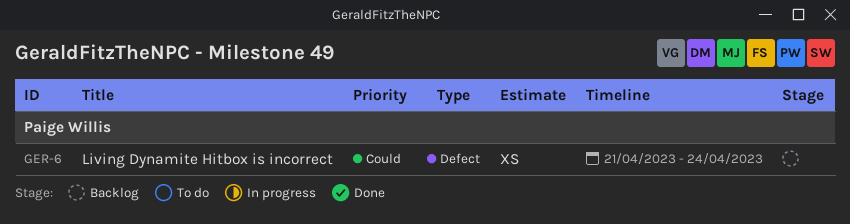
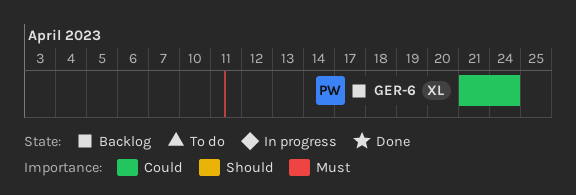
GER-6, estimate: XS -> XL

